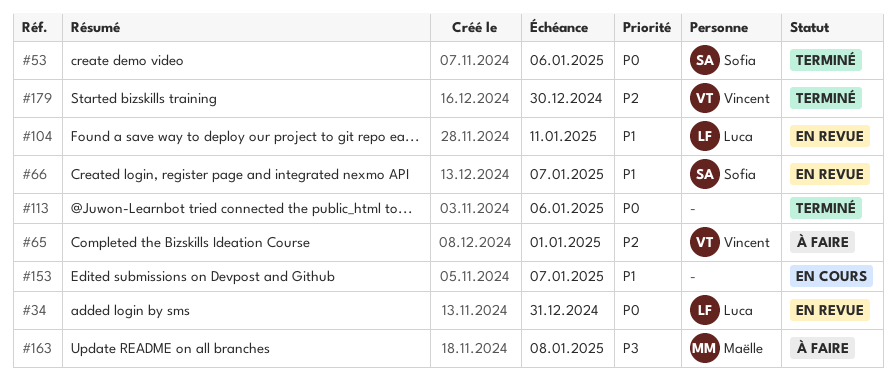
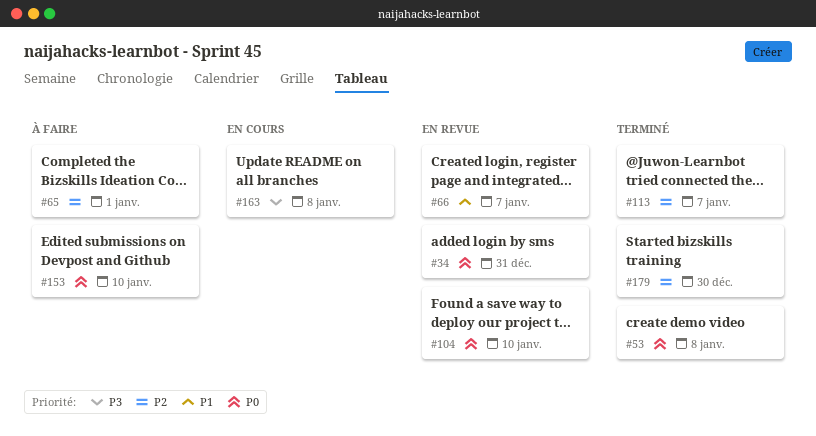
#53, due: Jan 6 -> Jan 8
#104, priority: P1 -> P0
#104, due: Jan 11 -> Jan 10
#113, priority: P0 -> P2
#113, due: Jan 6 -> Jan 7
#153, status: En cours -> À faire
#153, priority: P1 -> P0
#153, due: Jan 7 -> Jan 10
#163, status: À faire -> En cours

